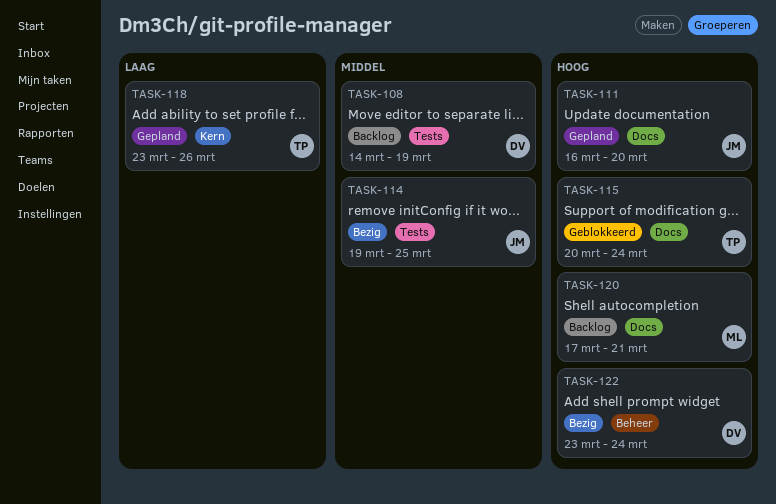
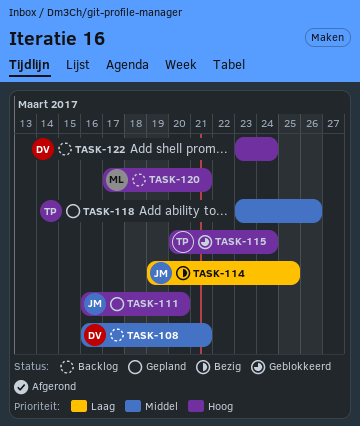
TASK-108, start: Mar 14 -> Mar 16
TASK-108, due: Mar 19 -> Mar 21
TASK-114, priority: Middel -> Laag
TASK-118, priority: Laag -> Middel
TASK-122, status: Bezig -> Backlog

